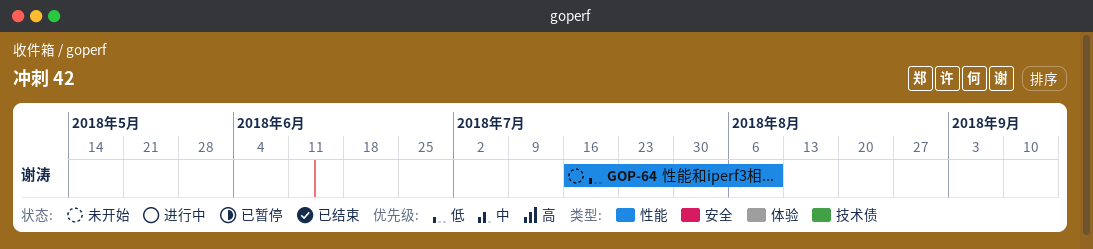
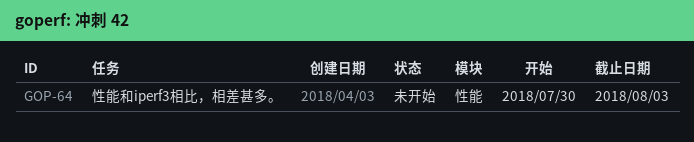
GOP-64, start: Jul 16 -> Jul 30
GOP-64, due: Aug 10 -> Aug 3

